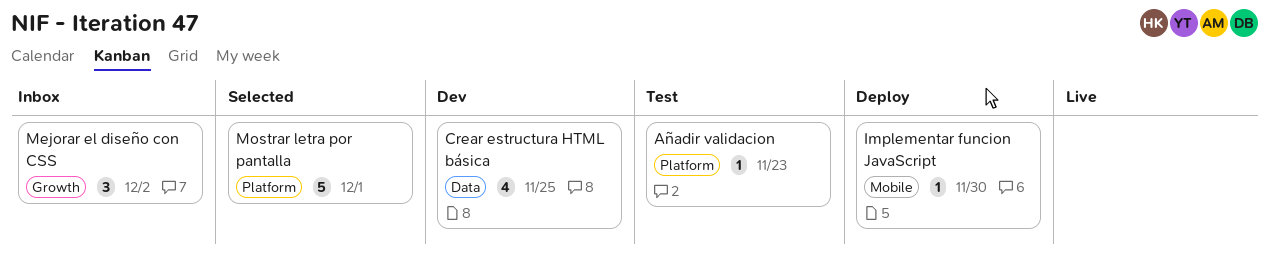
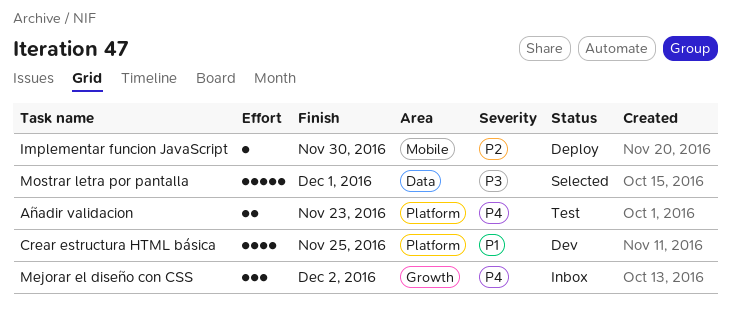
Añadir validacion, estimate: 1 -> 2
Crear estructura HTML básica, label: Data -> Platform
Mostrar letra por pantalla, label: Platform -> Data

